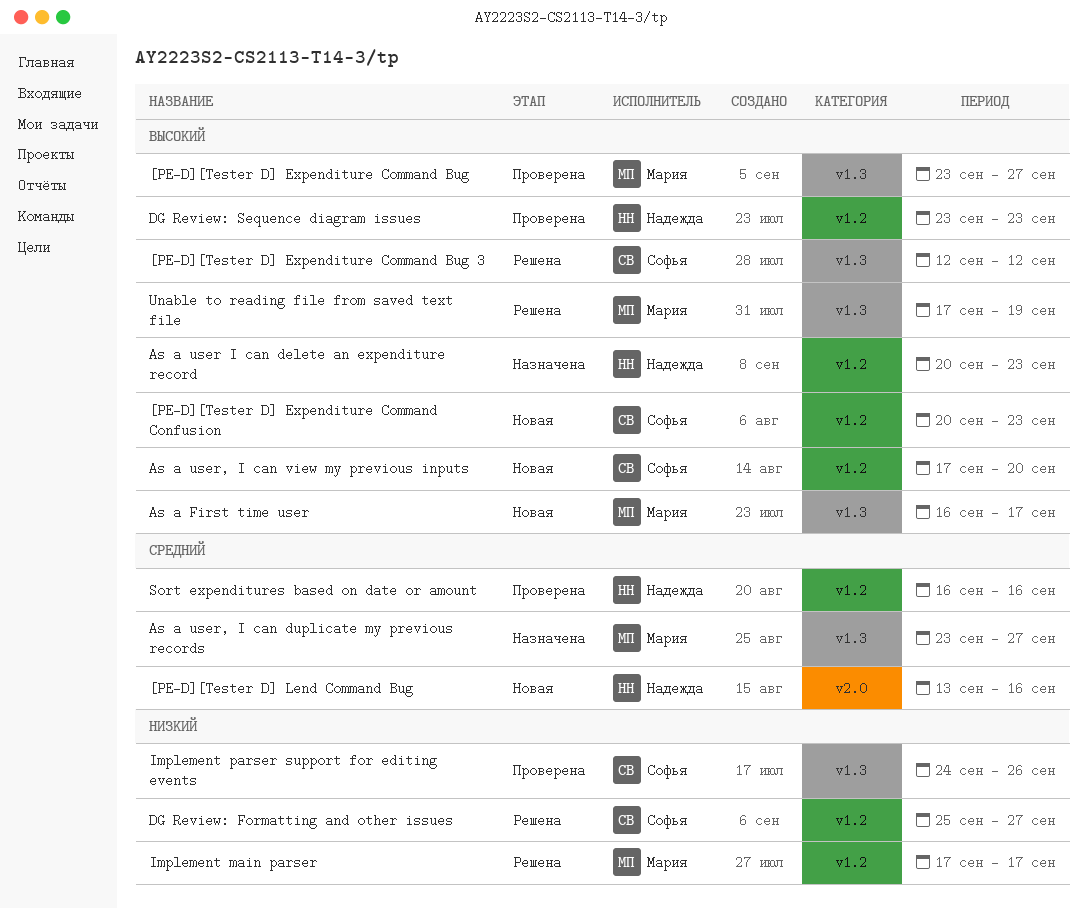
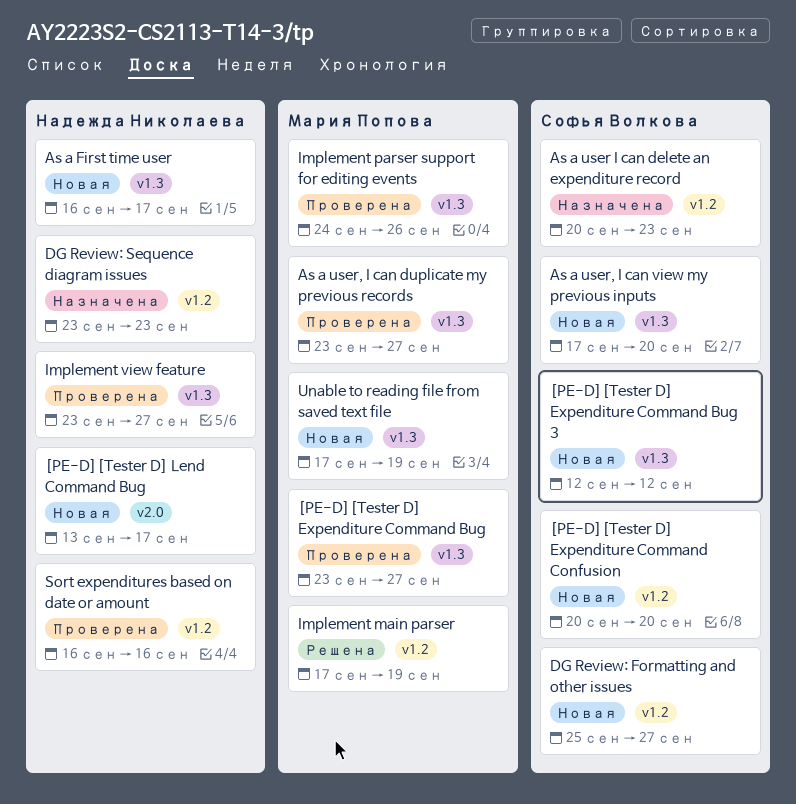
[PE-D][Tester D] Expenditure Command Bug 3, status: Решена -> Новая
[PE-D][Tester D] Expenditure Command Confusion, due: Sep 23 -> Sep 20
[PE-D][Tester D] Lend Command Bug, due: Sep 16 -> Sep 17
As a First time user, owner: Мария Попова -> Надежда Николаева
As a user I can delete an expenditure record, owner: Надежда Николаева -> Софья Волкова
As a user, I can duplicate my previous records, status: Назначена -> Проверена
As a user, I can view my previous inputs, label: v1.2 -> v1.3
DG Review: Formatting and other issues, status: Решена -> Новая
DG Review: Sequence diagram issues, status: Проверена -> Назначена
Implement main parser, due: Sep 17 -> Sep 19
Implement parser support for editing events, owner: Софья Волкова -> Мария Попова
Implement view feature: none -> present
Unable to reading file from saved text file, status: Решена -> Новая

